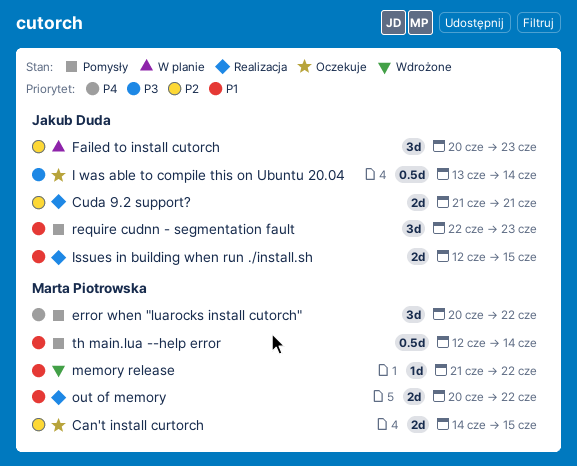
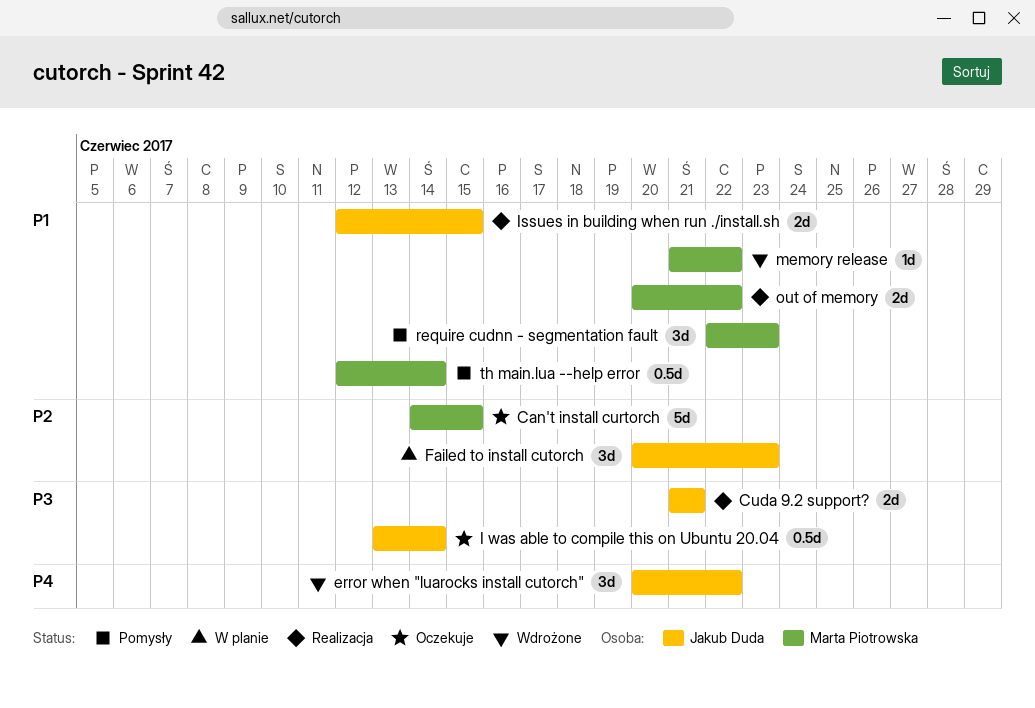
Can't install curtorch, estimate: 2d -> 5d
Cuda 9.2 support?, priority: P2 -> P3
error when "luarocks install cutorch", status: Pomysły -> Wdrożone
error when "luarocks install cutorch", owner: Marta Piotrowska -> Jakub Duda
require cudnn - segmentation fault, owner: Jakub Duda -> Marta Piotrowska

